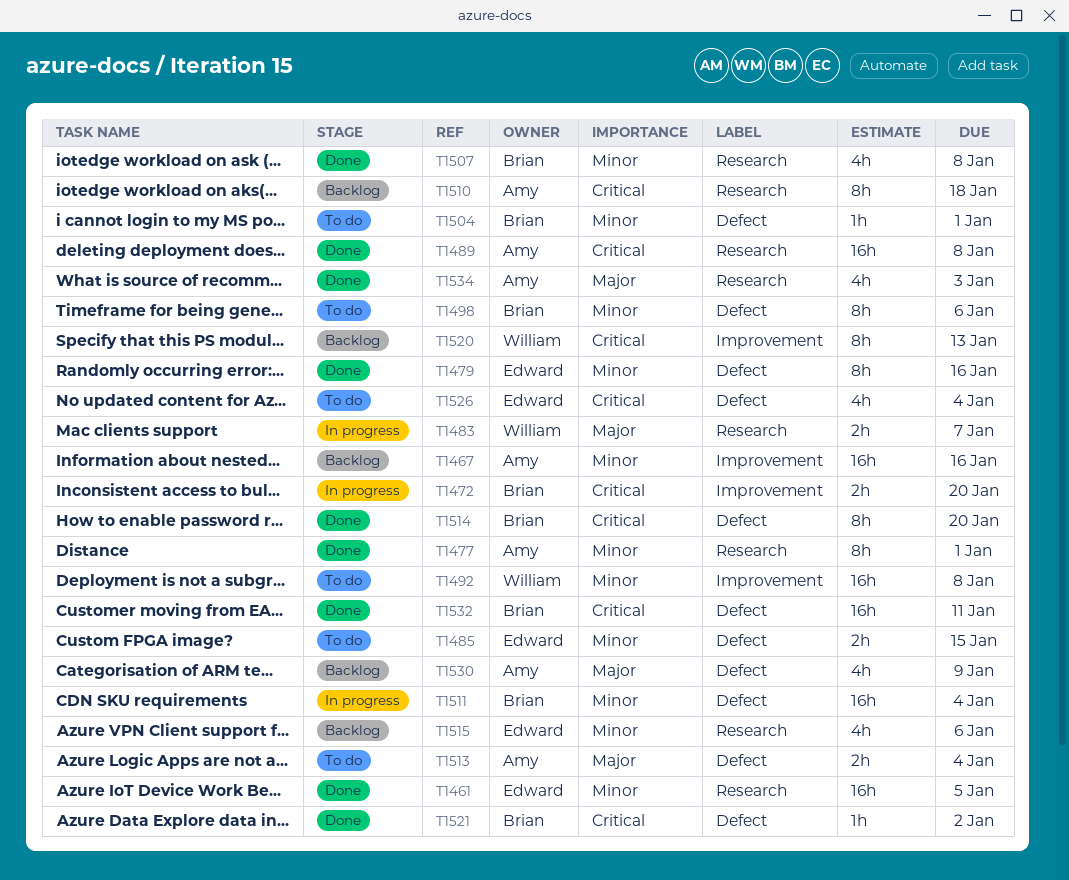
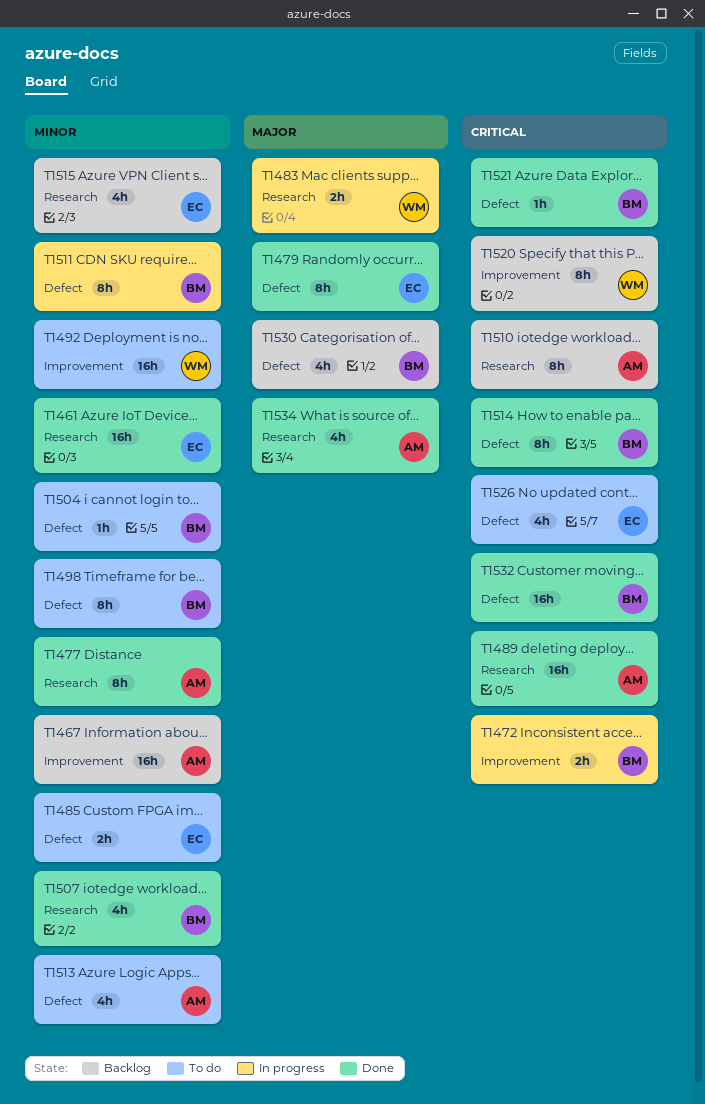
T1479, priority: Minor -> Major
T1511, estimate: 16h -> 8h
T1513, priority: Major -> Minor
T1513, estimate: 2h -> 4h
T1530, owner: Amy -> Brian

